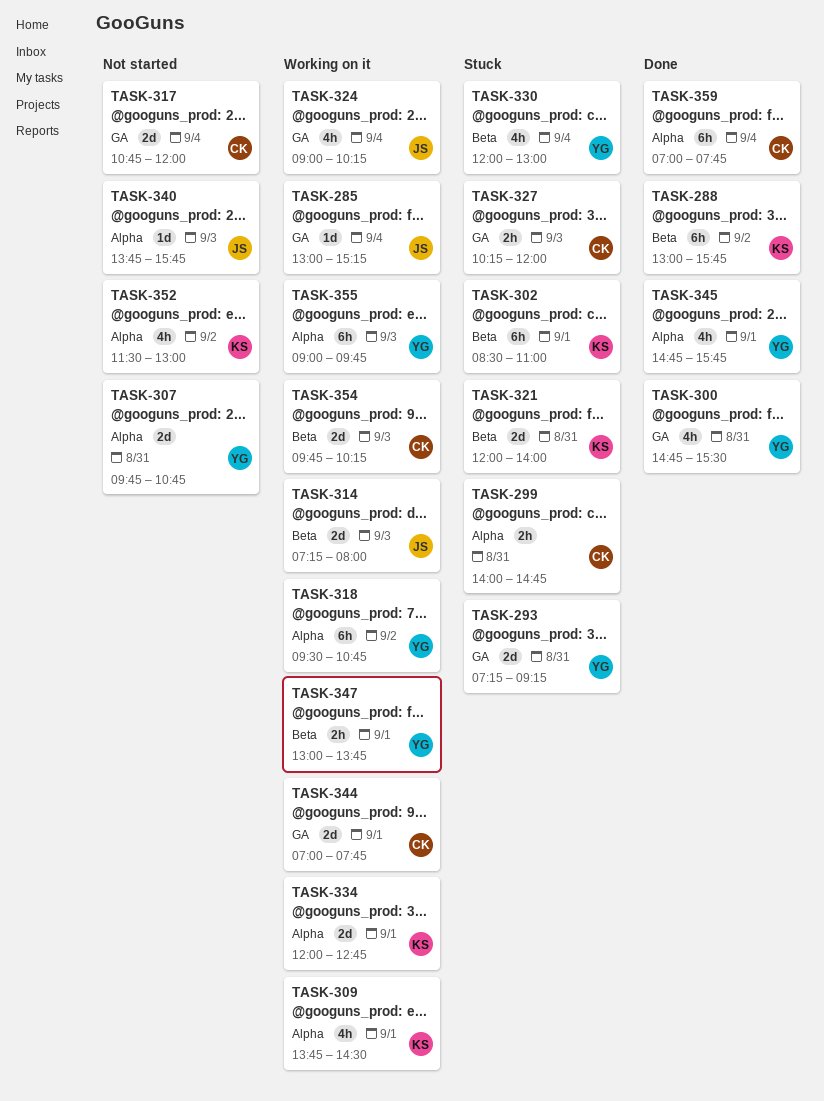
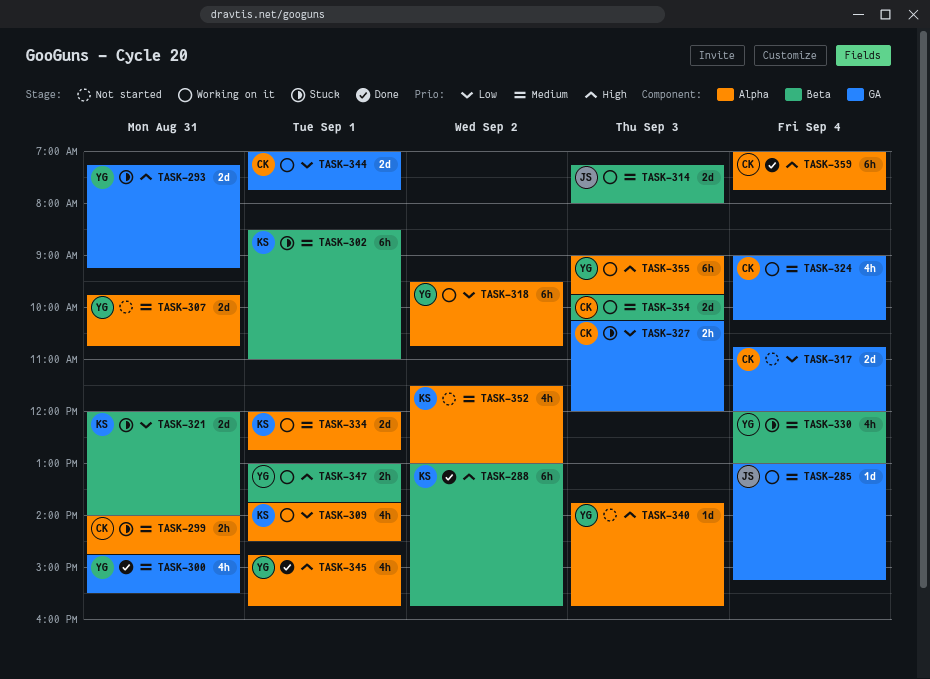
TASK-324, owner: JS -> CK
TASK-340, owner: JS -> YG

